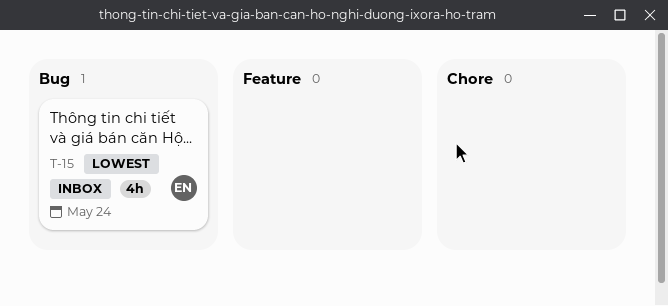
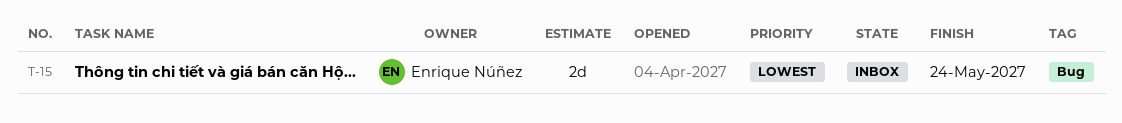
T-15, estimate: 4h -> 2d

